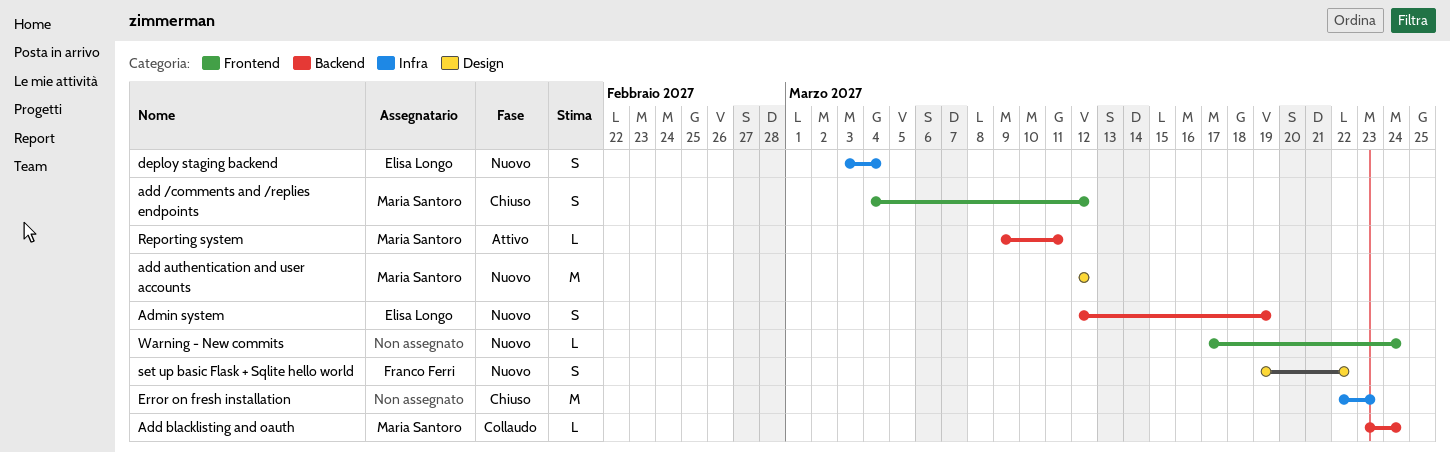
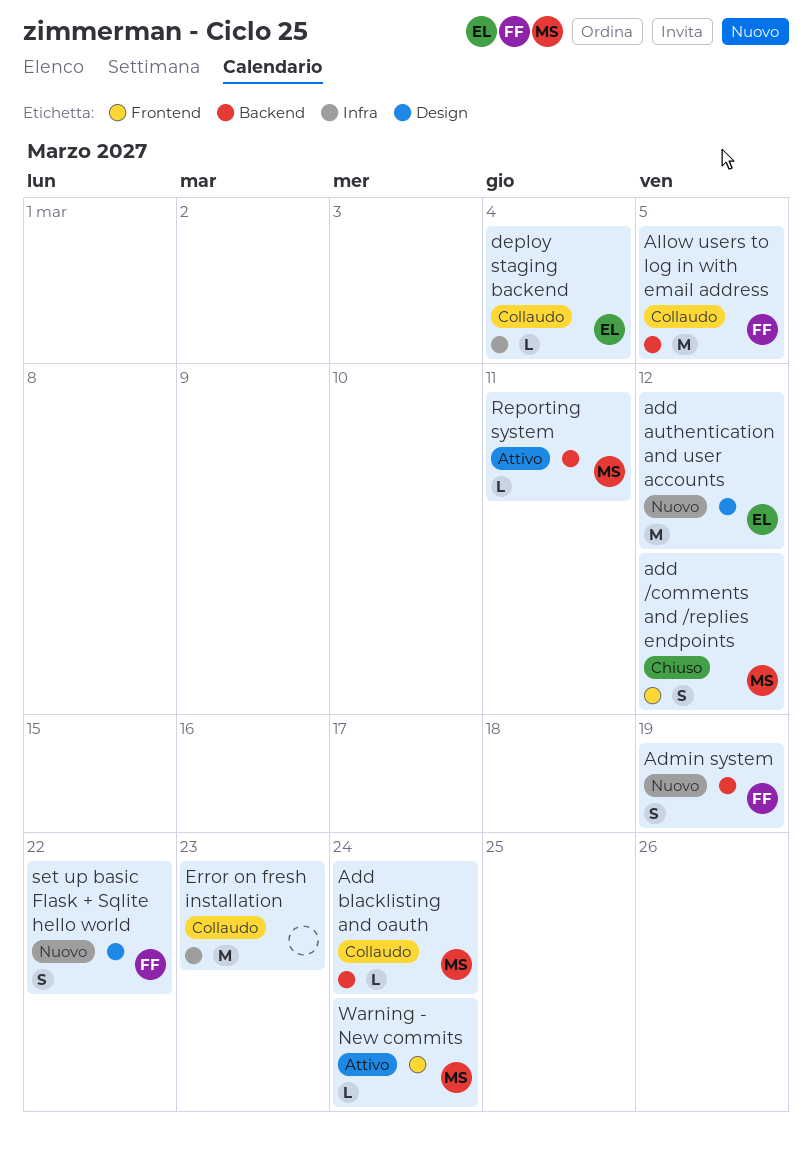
add authentication and user accounts, owner: Maria Santoro -> Elisa Longo
Admin system, owner: Elisa Longo -> Franco Ferri
Allow users to log in with email address: none -> present
deploy staging backend, status: Nuovo -> Collaudo
deploy staging backend, estimate: S -> L
Error on fresh installation, status: Chiuso -> Collaudo
Warning - New commits, status: Nuovo -> Attivo
Warning - New commits, owner: none -> Maria Santoro

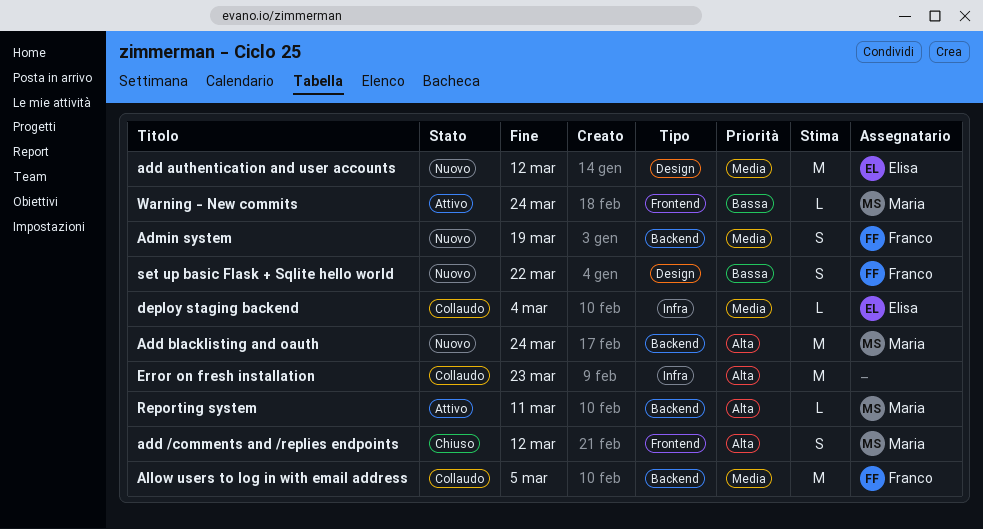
Add blacklisting and oauth, status: Collaudo -> Nuovo
Add blacklisting and oauth, estimate: L -> M

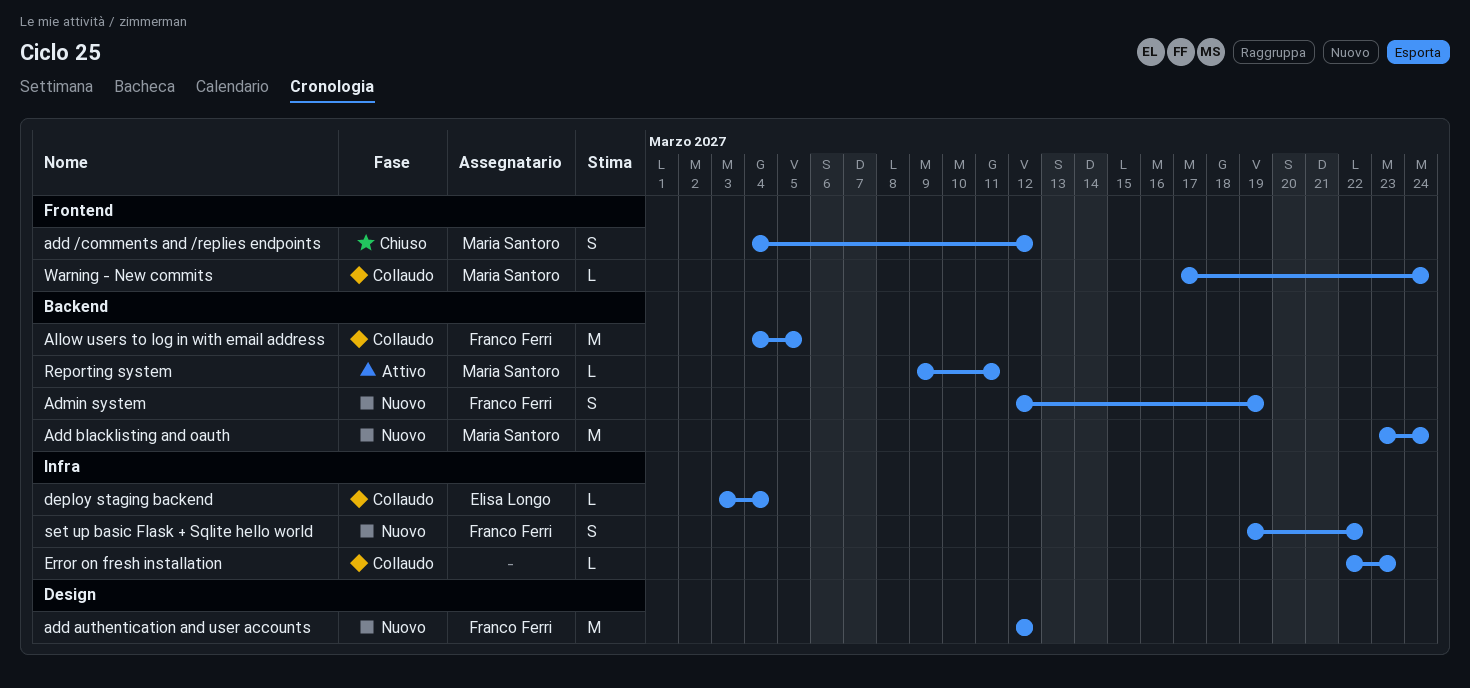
add authentication and user accounts, owner: Elisa Longo -> Franco Ferri
Error on fresh installation, estimate: M -> L
set up basic Flask + Sqlite hello world, label: Design -> Infra
Warning - New commits, status: Attivo -> Collaudo

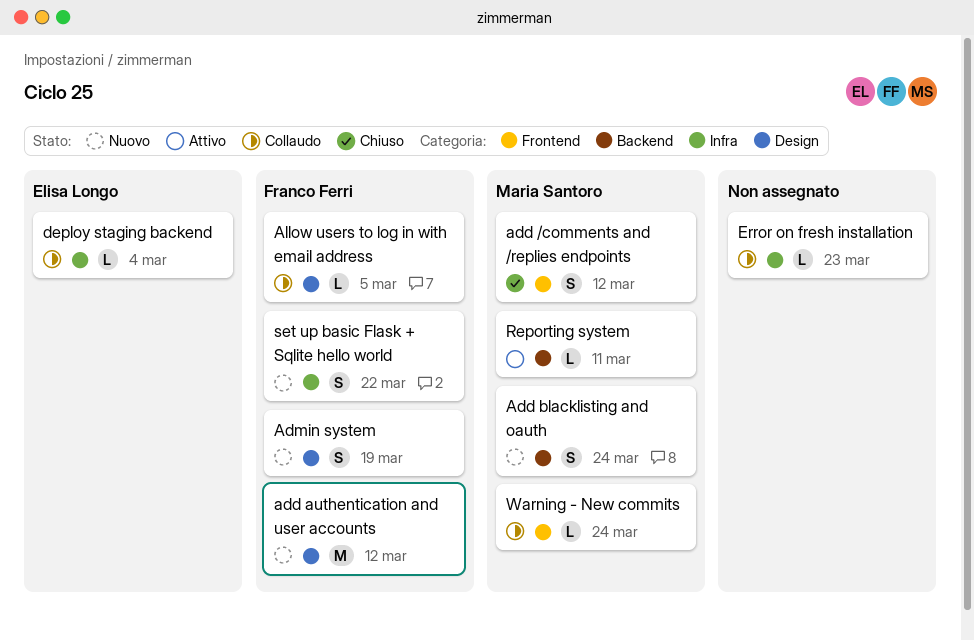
Add blacklisting and oauth, estimate: M -> S
Admin system, label: Backend -> Design
Allow users to log in with email address, label: Backend -> Design
Allow users to log in with email address, estimate: M -> L

